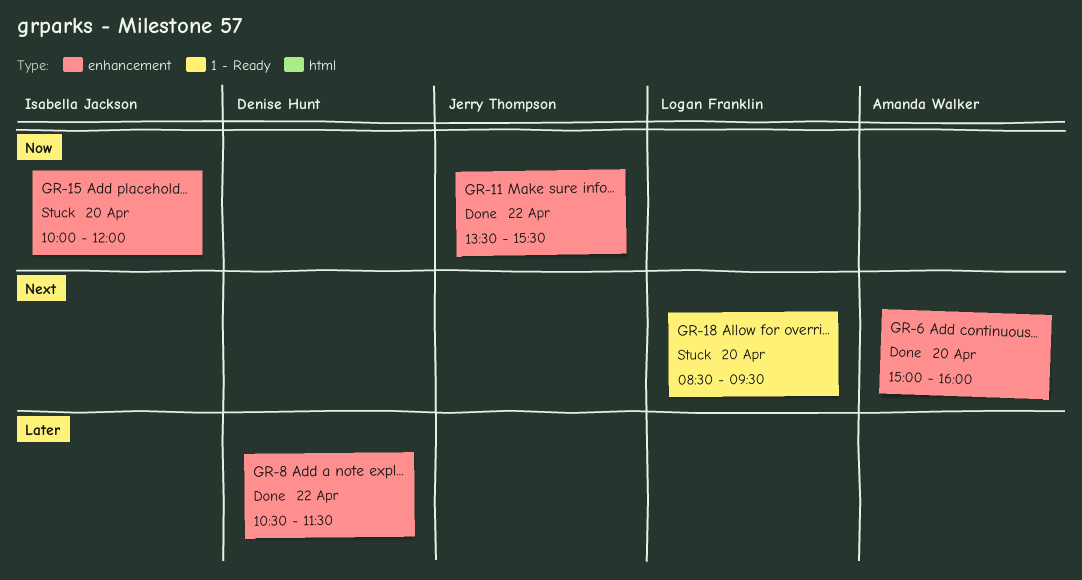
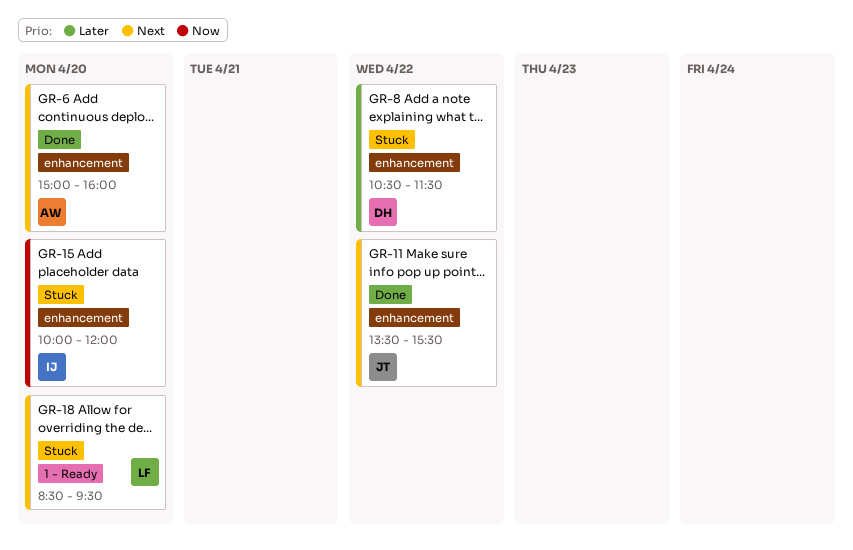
GR-8, status: Done -> Stuck
GR-11, priority: Now -> Next

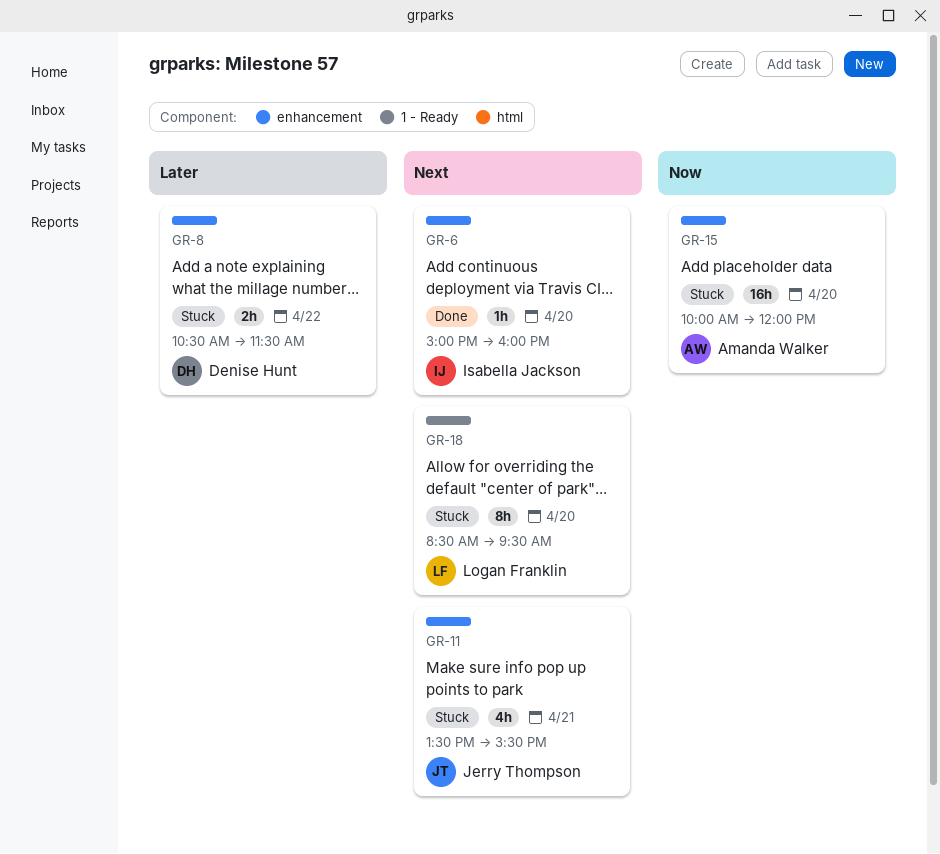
GR-6, owner: Amanda Walker -> Isabella Jackson
GR-11, status: Done -> Stuck
GR-11, day: Apr 22 -> Apr 21
GR-15, owner: Isabella Jackson -> Amanda Walker

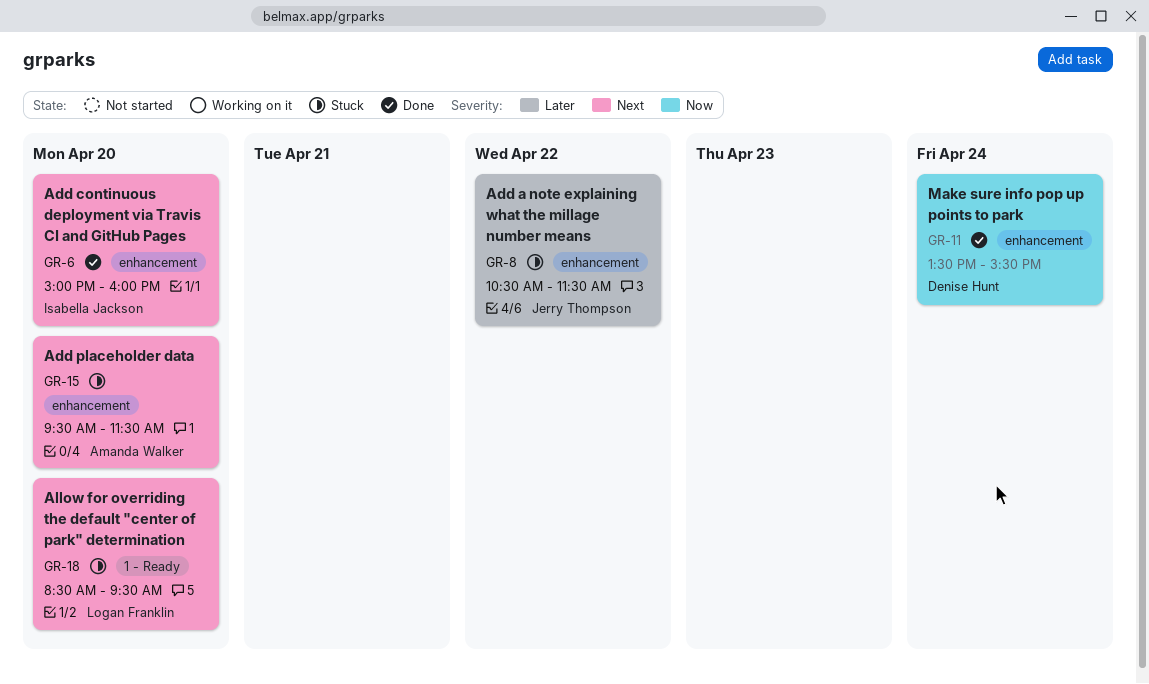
GR-8, owner: Denise Hunt -> Jerry Thompson
GR-11, status: Stuck -> Done
GR-11, owner: Jerry Thompson -> Denise Hunt
GR-11, priority: Next -> Now
GR-11, day: Apr 21 -> Apr 24
GR-15, priority: Now -> Next
GR-15, begins: 10:00 -> 09:30
GR-15, ends: 12:00 -> 11:30

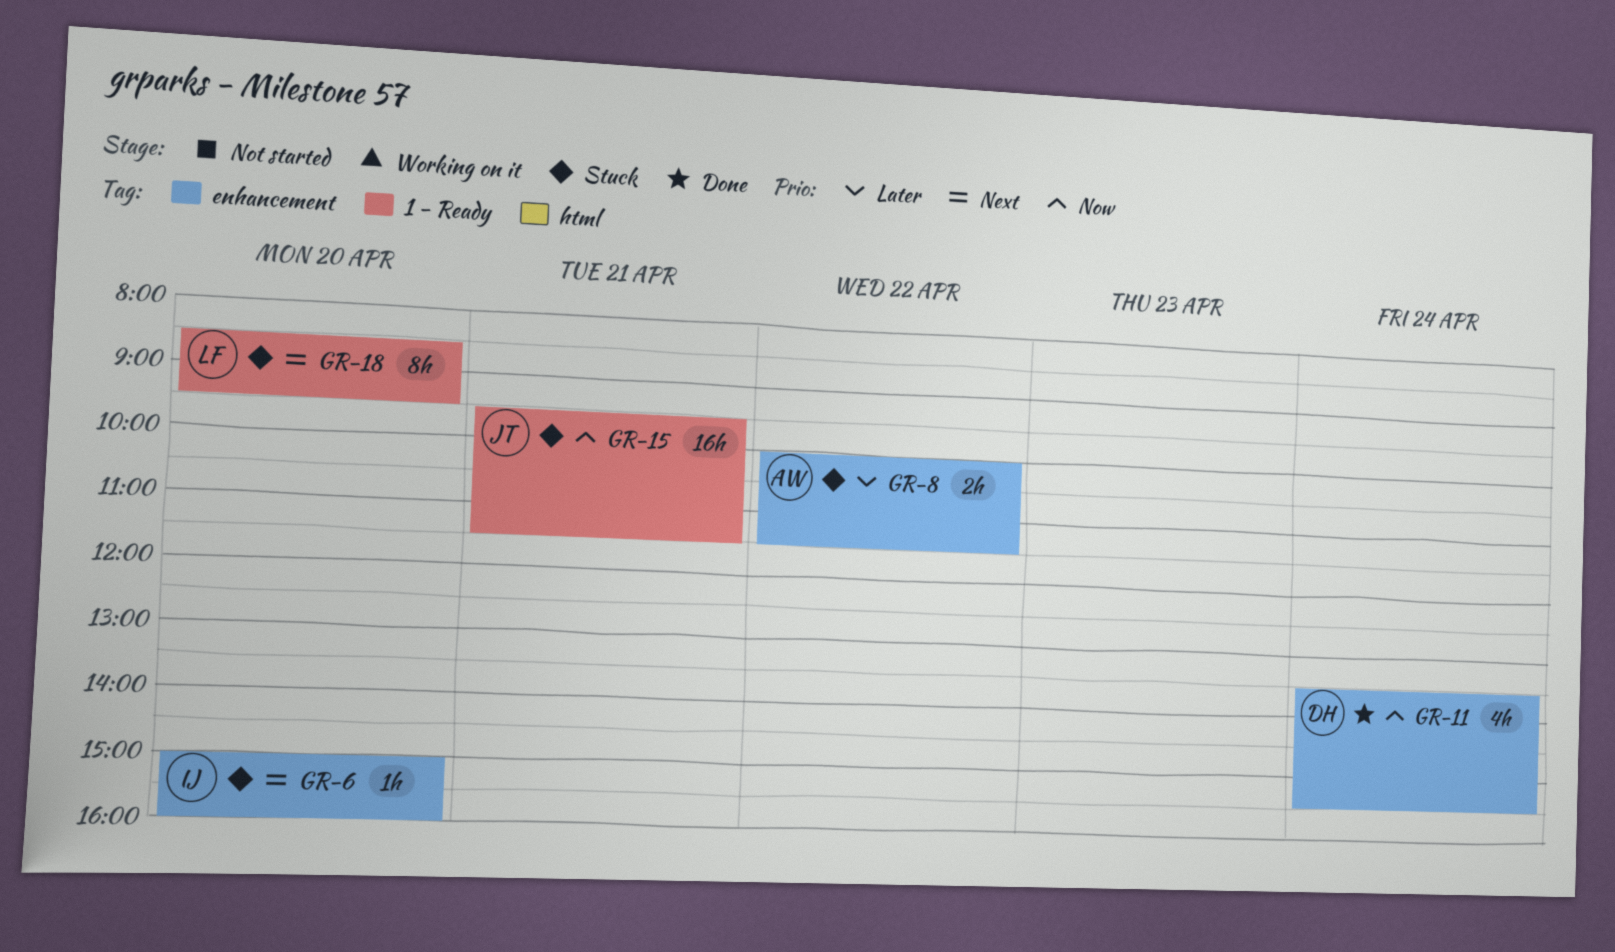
GR-6, status: Done -> Stuck
GR-8, owner: Jerry Thompson -> Amanda Walker
GR-8, begins: 10:30 -> 10:00
GR-15, owner: Amanda Walker -> Jerry Thompson
GR-15, priority: Next -> Now
GR-15, label: enhancement -> 1 - Ready
GR-15, day: Apr 20 -> Apr 21

